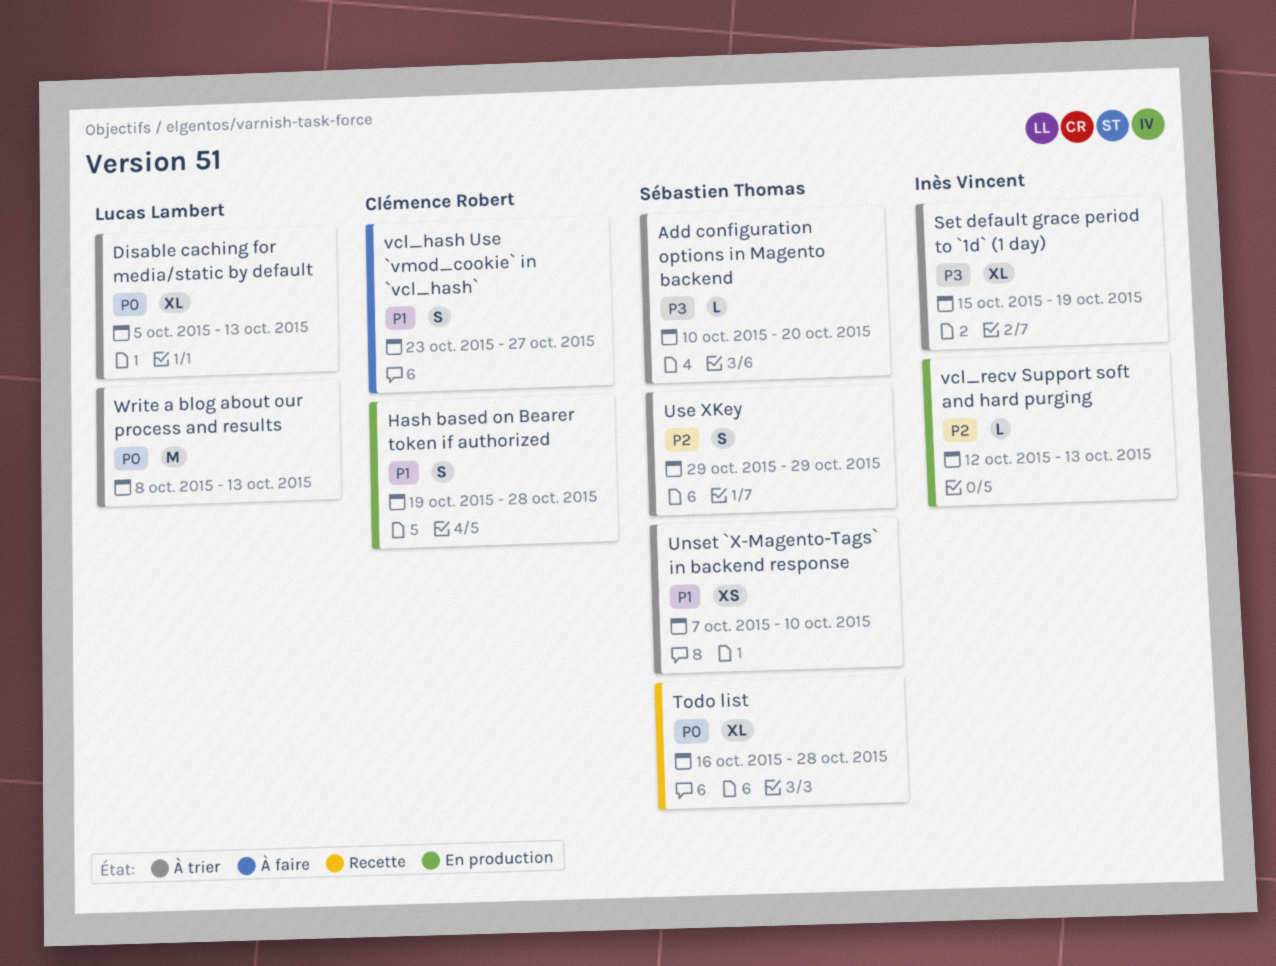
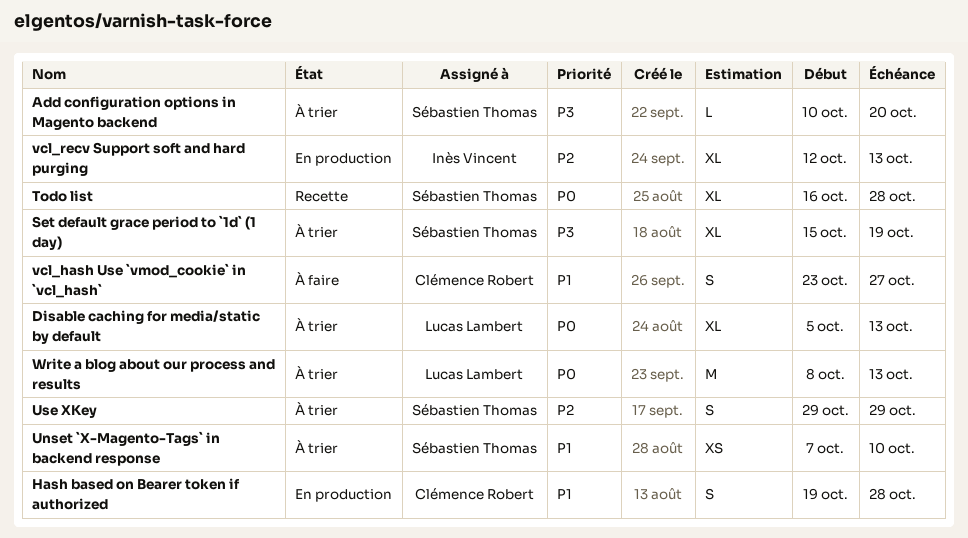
Set default grace period to `1d` (1 day), owner: Inès Vincent -> Sébastien Thomas
vcl_recv Support soft and hard purging, estimate: L -> XL

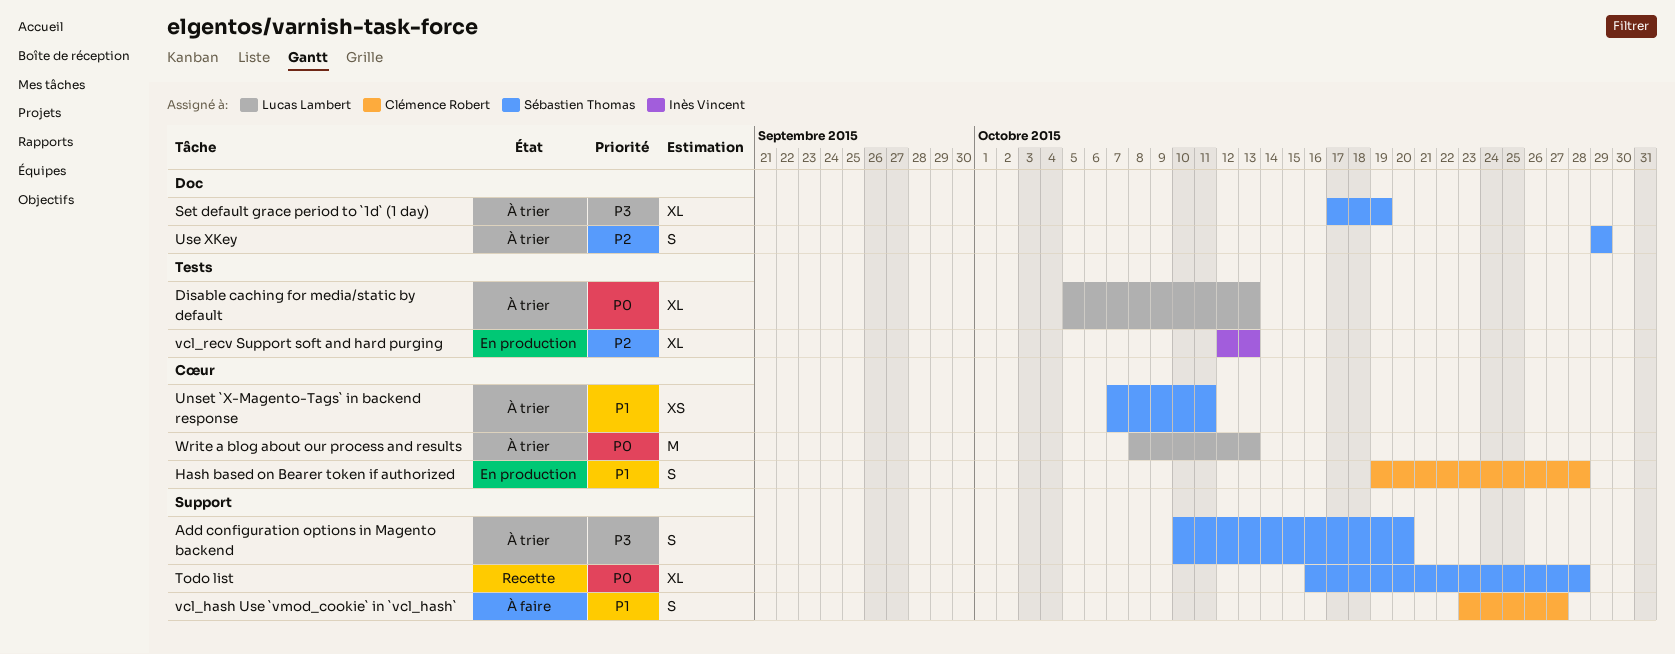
Add configuration options in Magento backend, estimate: L -> S
Set default grace period to `1d` (1 day), start: Oct 15 -> Oct 17
Unset `X-Magento-Tags` in backend response, due: Oct 10 -> Oct 11

